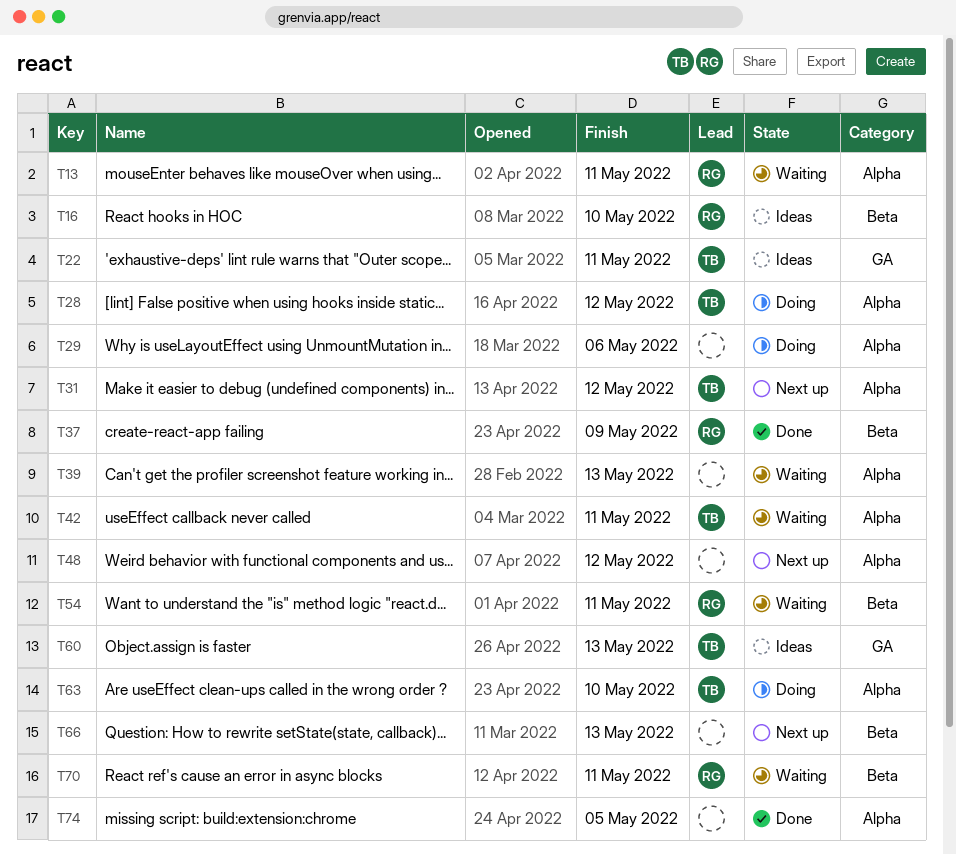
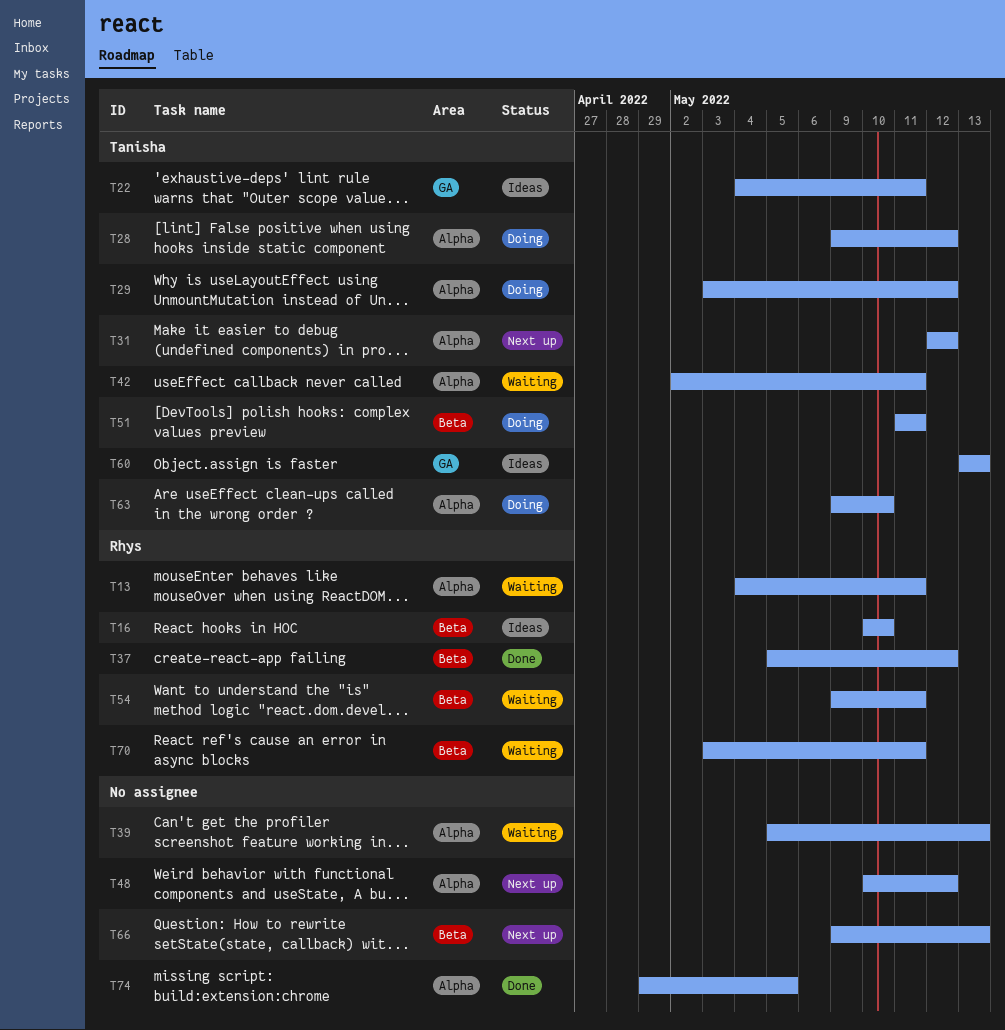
T29, owner: none -> Tanisha
T29, due: May 6 -> May 12
T37, due: May 9 -> May 12
T51: none -> present

